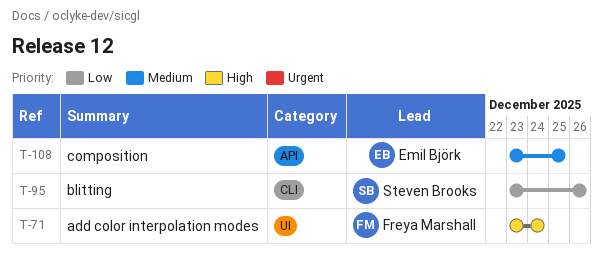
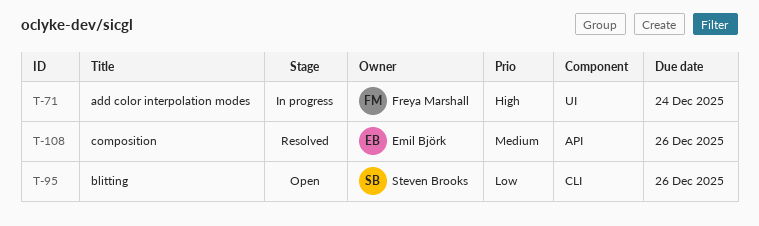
T-108, due: Dec 25 -> Dec 26

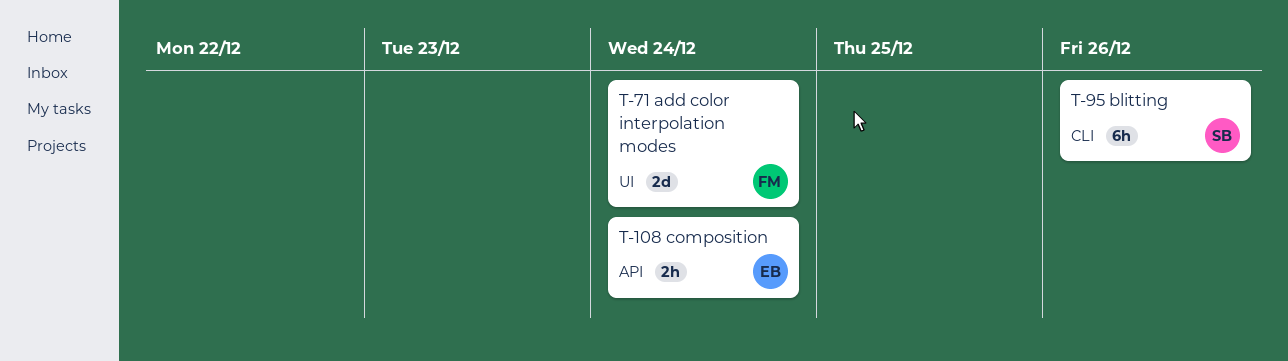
T-108, due: Dec 26 -> Dec 24

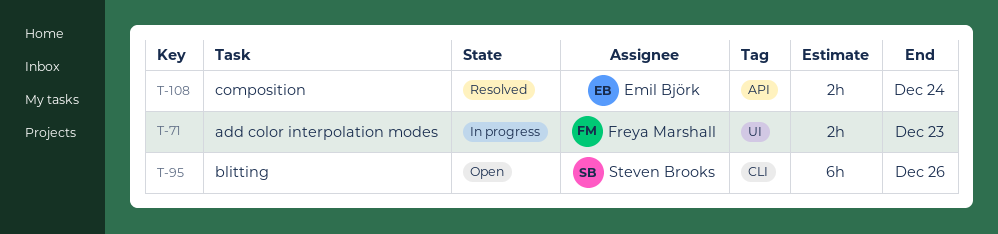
T-71, estimate: 2d -> 2h
T-71, due: Dec 24 -> Dec 23

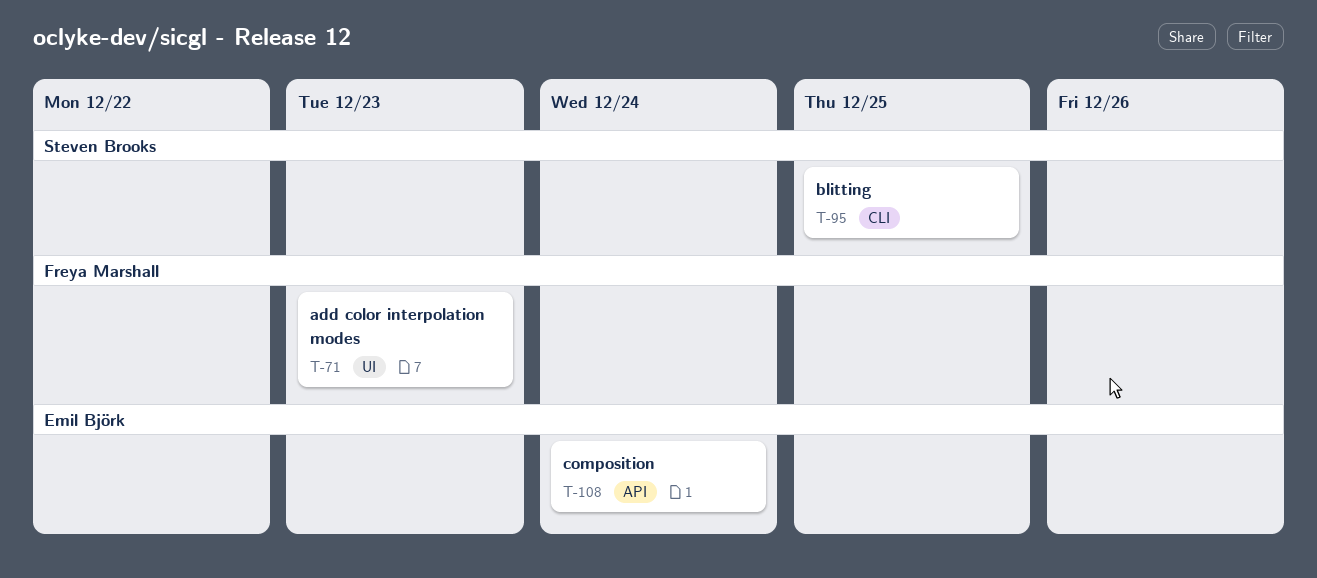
T-95, due: Dec 26 -> Dec 25

